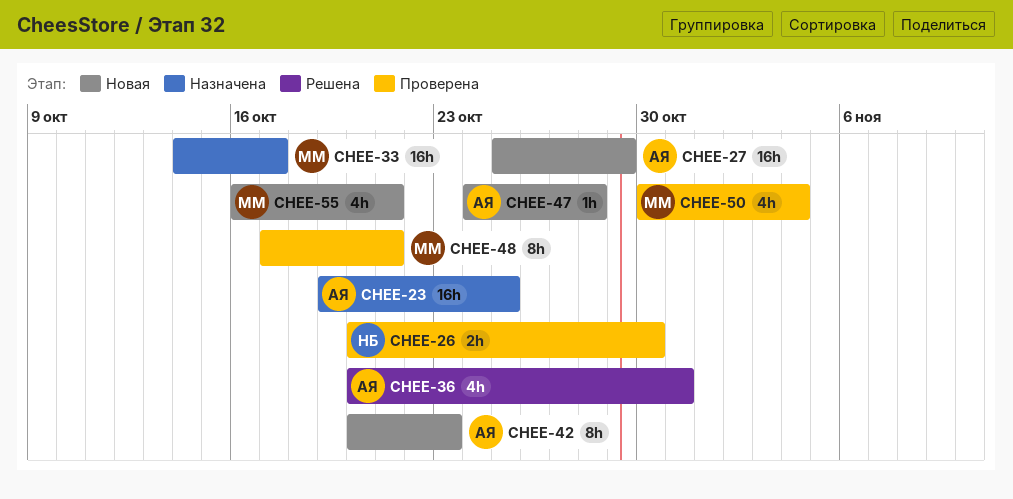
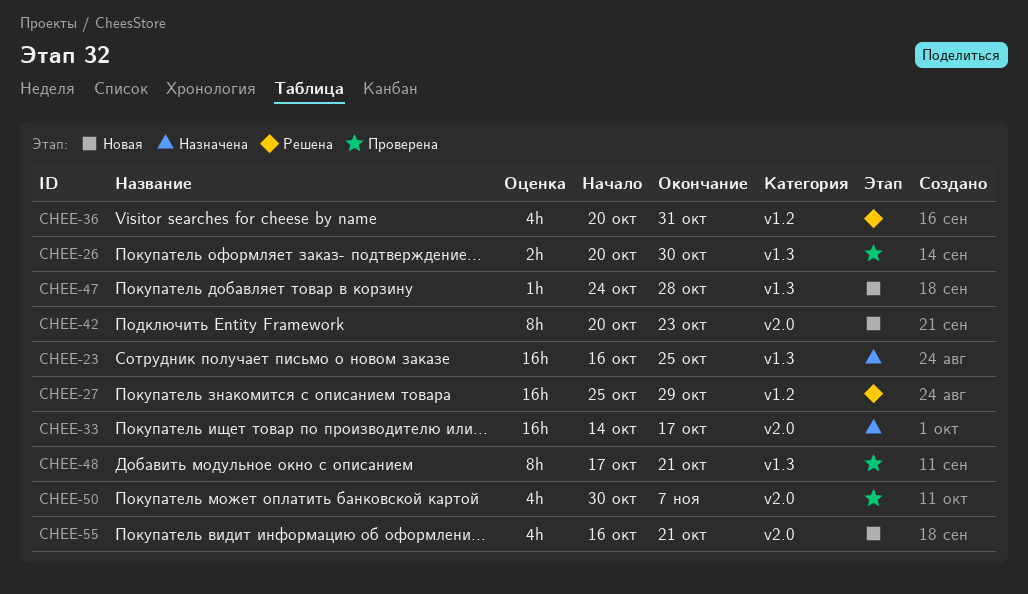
CHEE-23, start: Oct 19 -> Oct 16
CHEE-27, status: Новая -> Решена
CHEE-50, due: Nov 4 -> Nov 7

